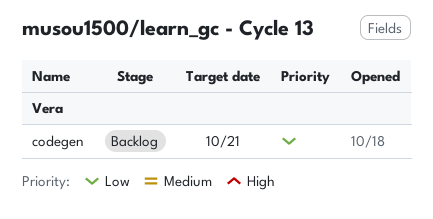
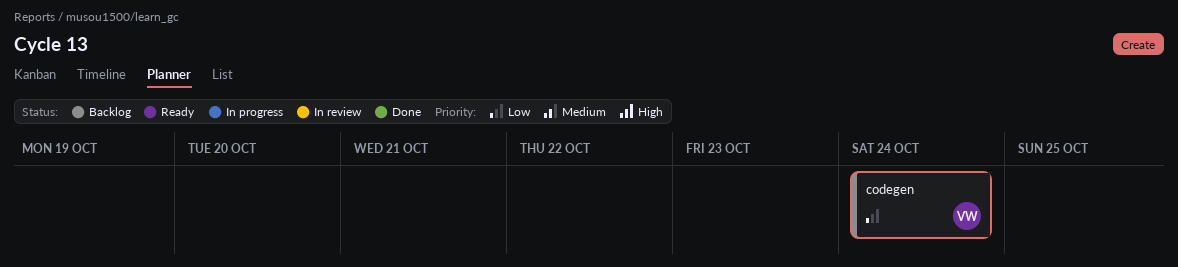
codegen, due: Oct 21 -> Oct 24

